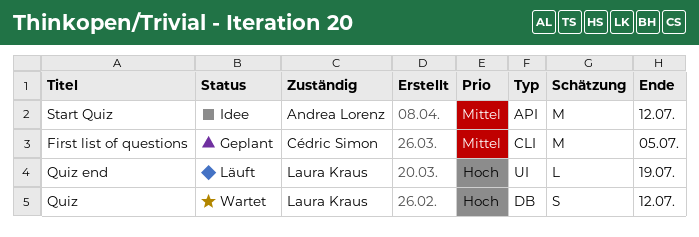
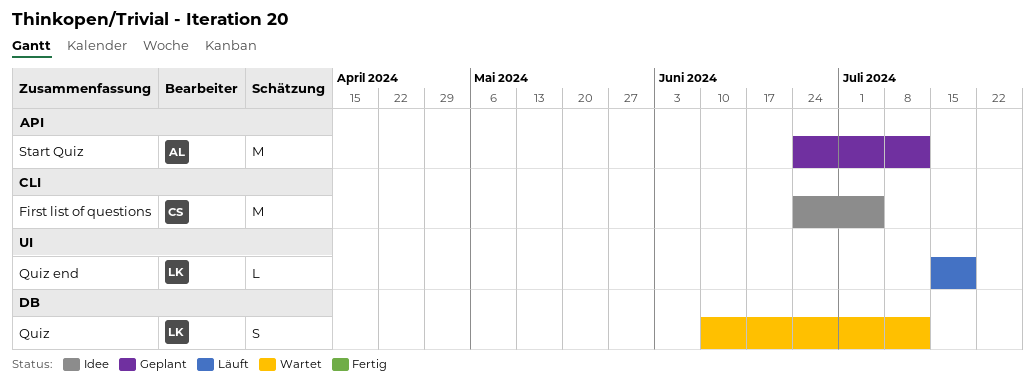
First list of questions, status: Geplant -> Idee
Start Quiz, status: Idee -> Geplant

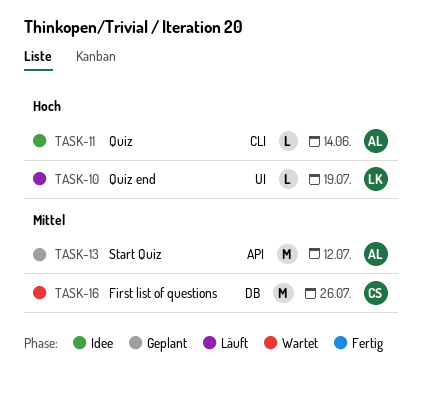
First list of questions, status: Idee -> Wartet
First list of questions, label: CLI -> DB
First list of questions, due: Jul 5 -> Jul 26
Quiz, status: Wartet -> Idee
Quiz, owner: LK -> AL
Quiz, label: DB -> CLI
Quiz, estimate: S -> L
Quiz, due: Jul 12 -> Jun 14

